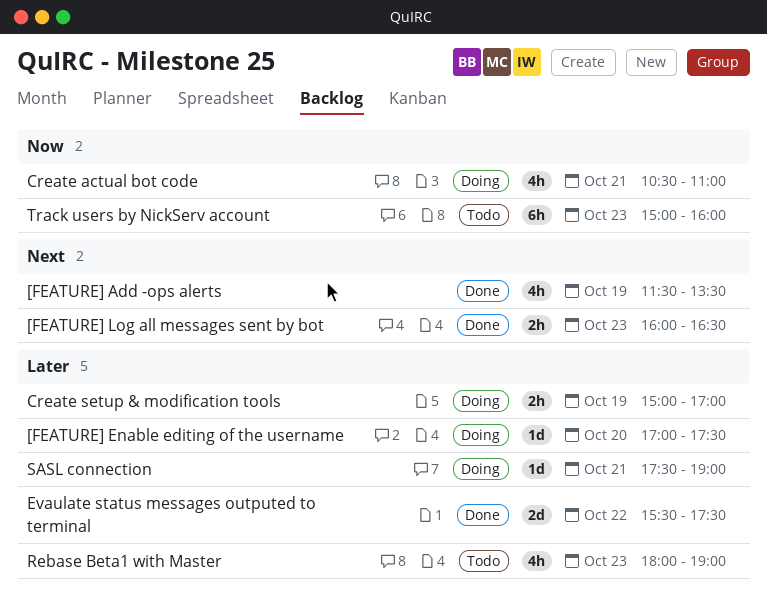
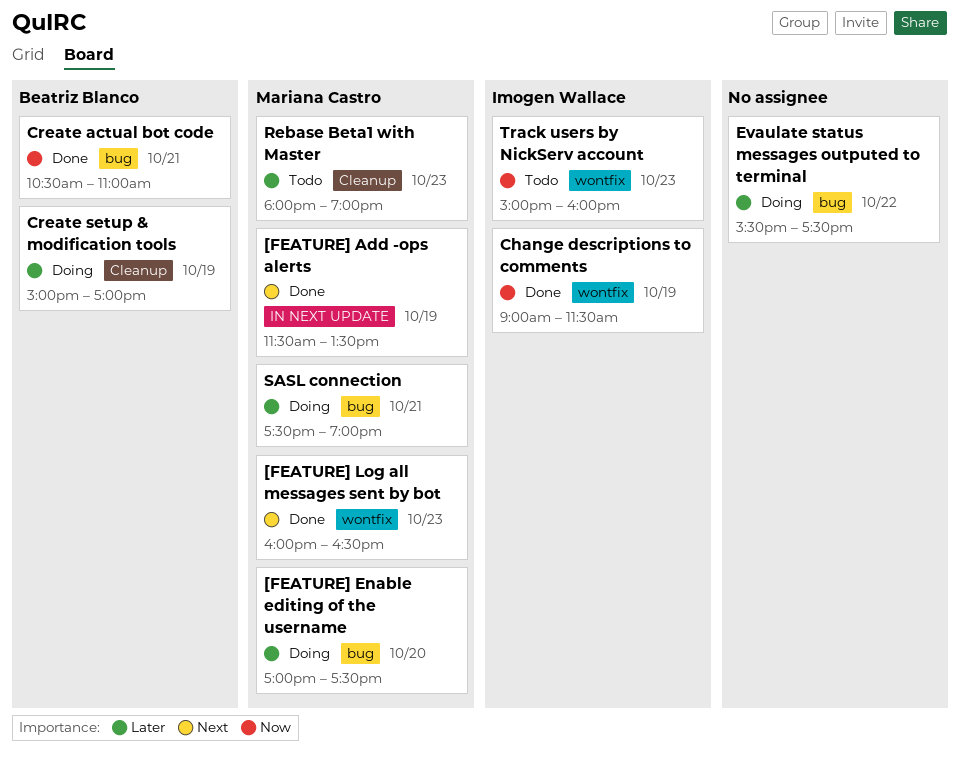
Change descriptions to comments: none -> present
Create actual bot code, status: Doing -> Done
Evaulate status messages outputed to terminal, status: Done -> Doing

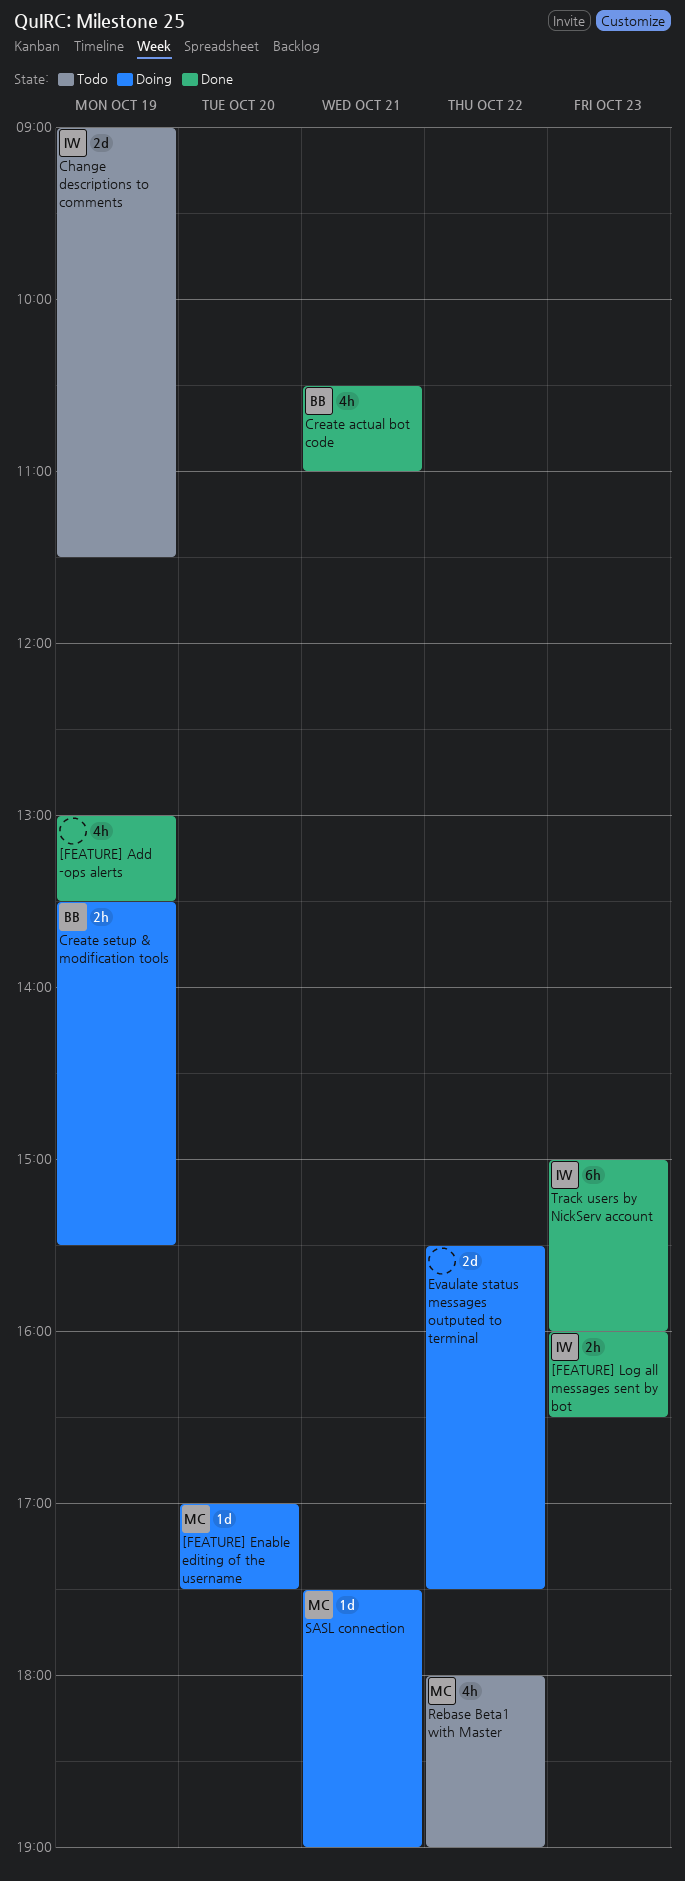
[FEATURE] Add -ops alerts, owner: Mariana Castro -> none
[FEATURE] Add -ops alerts, begins: 11:30 -> 13:00
[FEATURE] Log all messages sent by bot, owner: Mariana Castro -> Imogen Wallace
Change descriptions to comments, status: Done -> Todo
Create setup & modification tools, begins: 15:00 -> 13:30
Create setup & modification tools, ends: 17:00 -> 15:30
Rebase Beta1 with Master, day: Oct 23 -> Oct 22
Track users by NickServ account, status: Todo -> Done

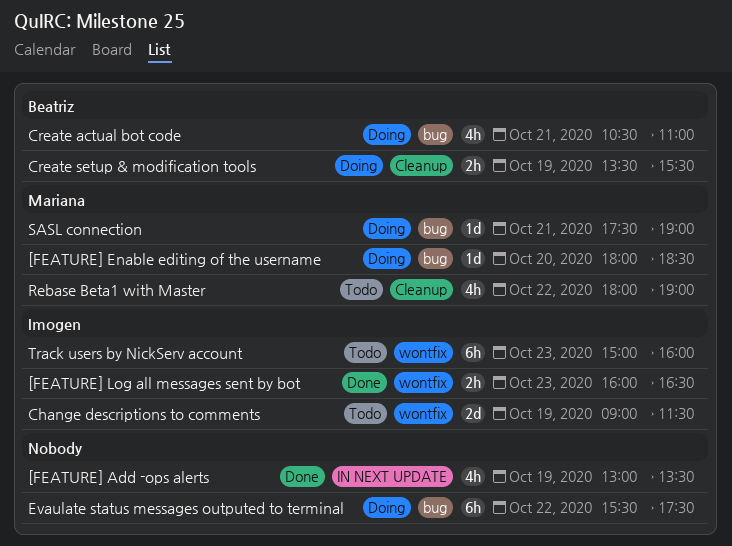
[FEATURE] Enable editing of the username, begins: 17:00 -> 18:00
[FEATURE] Enable editing of the username, ends: 17:30 -> 18:30
Create actual bot code, status: Done -> Doing
Evaulate status messages outputed to terminal, estimate: 2d -> 6h
Track users by NickServ account, status: Done -> Todo

